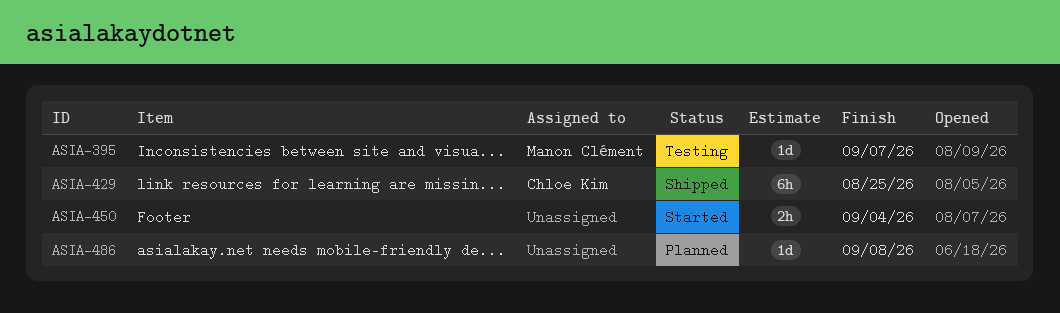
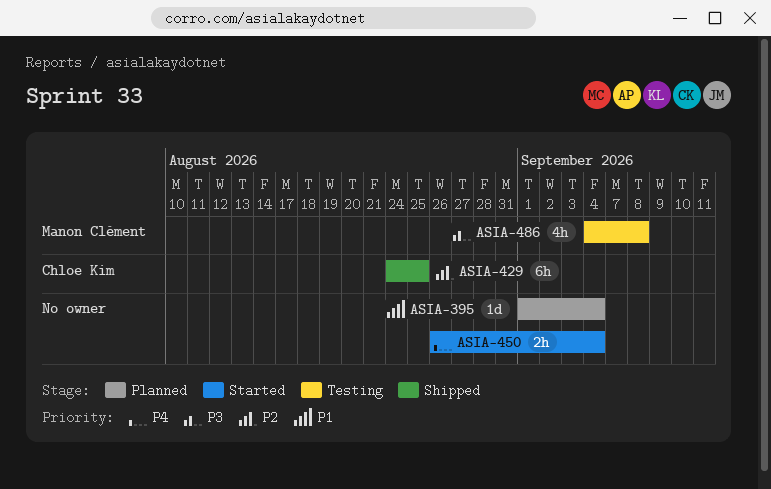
ASIA-395, status: Testing -> Planned
ASIA-395, owner: Manon Clément -> none
ASIA-395, due: Sep 7 -> Sep 4
ASIA-486, status: Planned -> Testing
ASIA-486, owner: none -> Manon Clément
ASIA-486, estimate: 1d -> 4h

